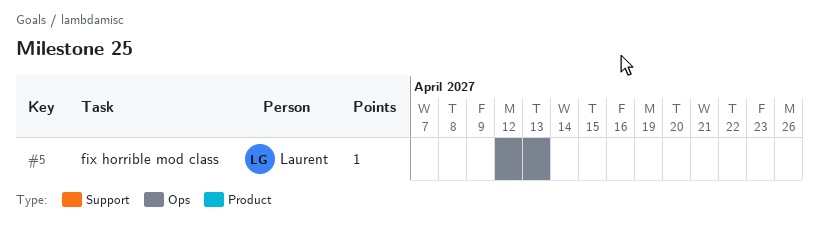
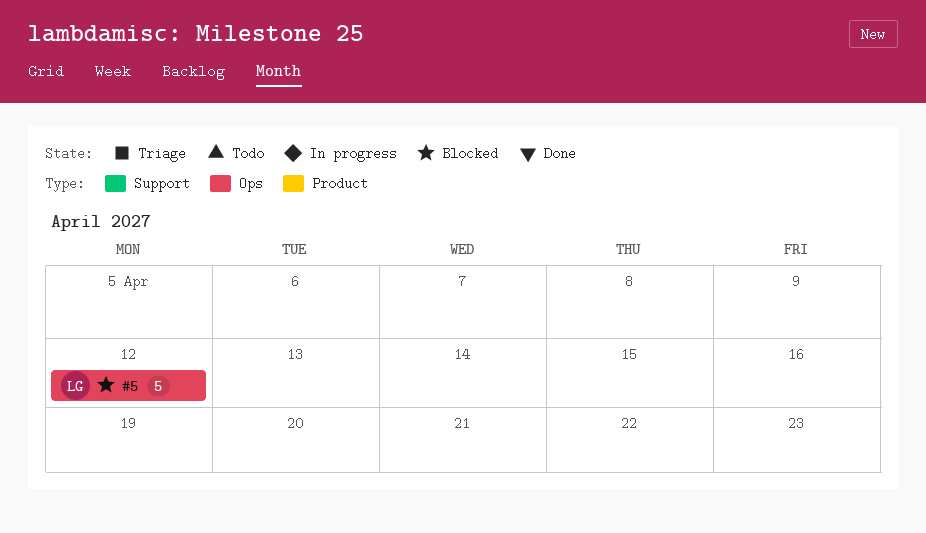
#5, estimate: 1 -> 5
#5, due: Apr 13 -> Apr 12

